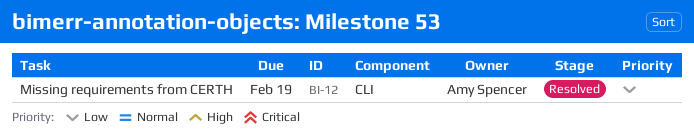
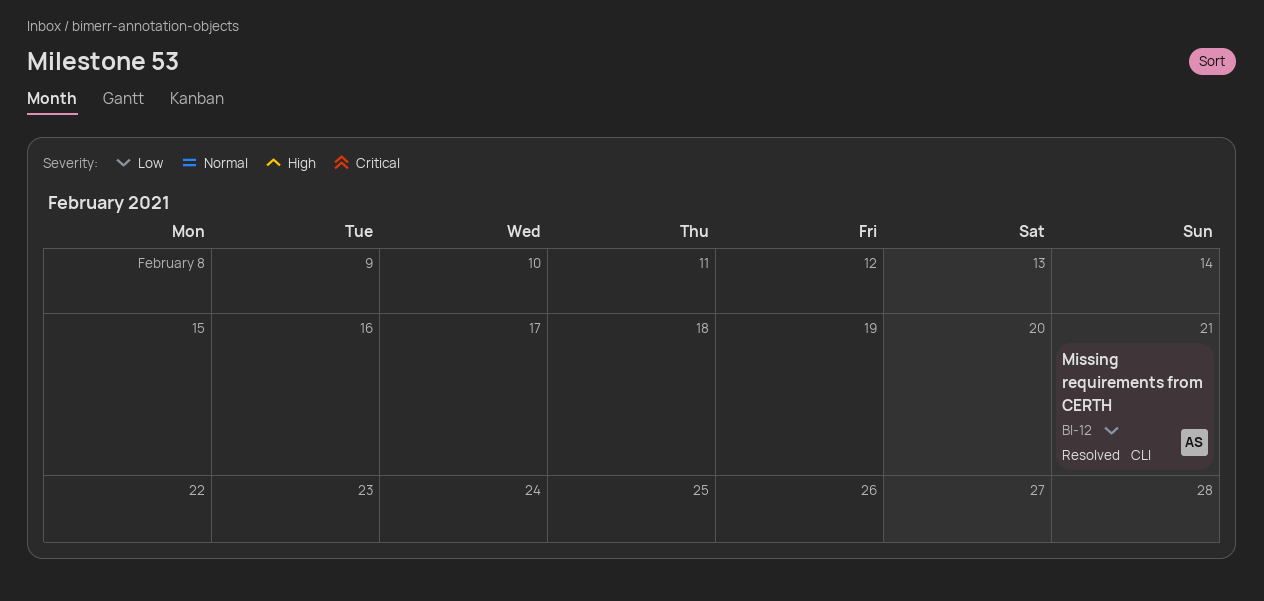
BI-12, due: Feb 19 -> Feb 21

